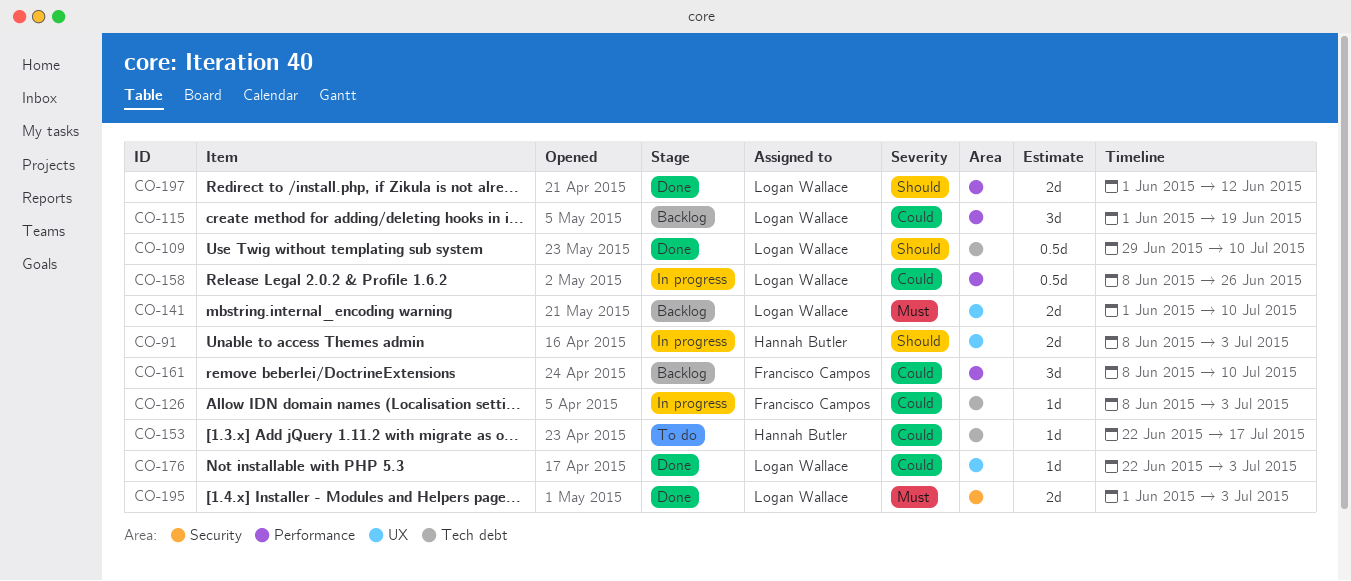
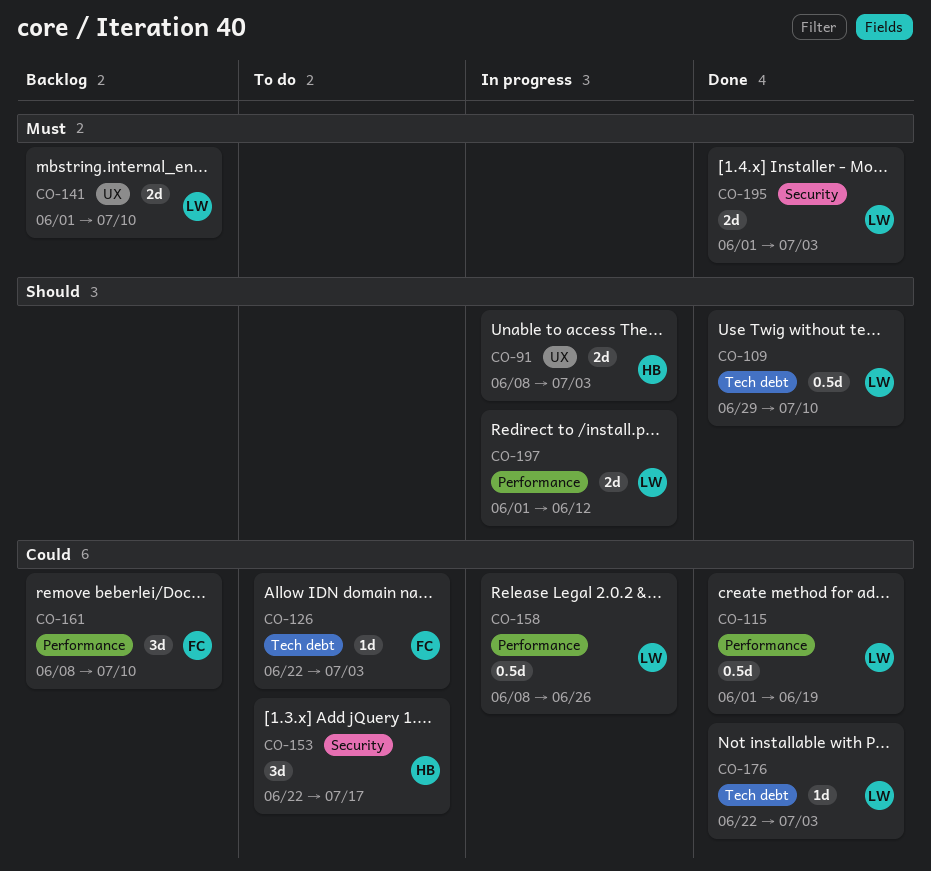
CO-115, status: Backlog -> Done
CO-115, estimate: 3d -> 0.5d
CO-126, status: In progress -> To do
CO-126, start: Jun 8 -> Jun 22
CO-153, label: Tech debt -> Security
CO-153, estimate: 1d -> 3d
CO-176, label: UX -> Tech debt
CO-197, status: Done -> In progress

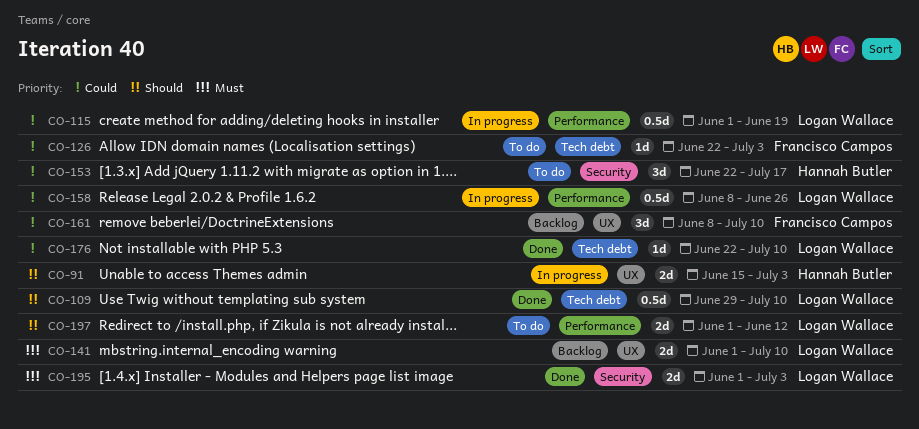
CO-91, start: Jun 8 -> Jun 15
CO-115, status: Done -> In progress
CO-161, label: Performance -> UX
CO-176, due: Jul 3 -> Jul 10
CO-197, status: In progress -> To do

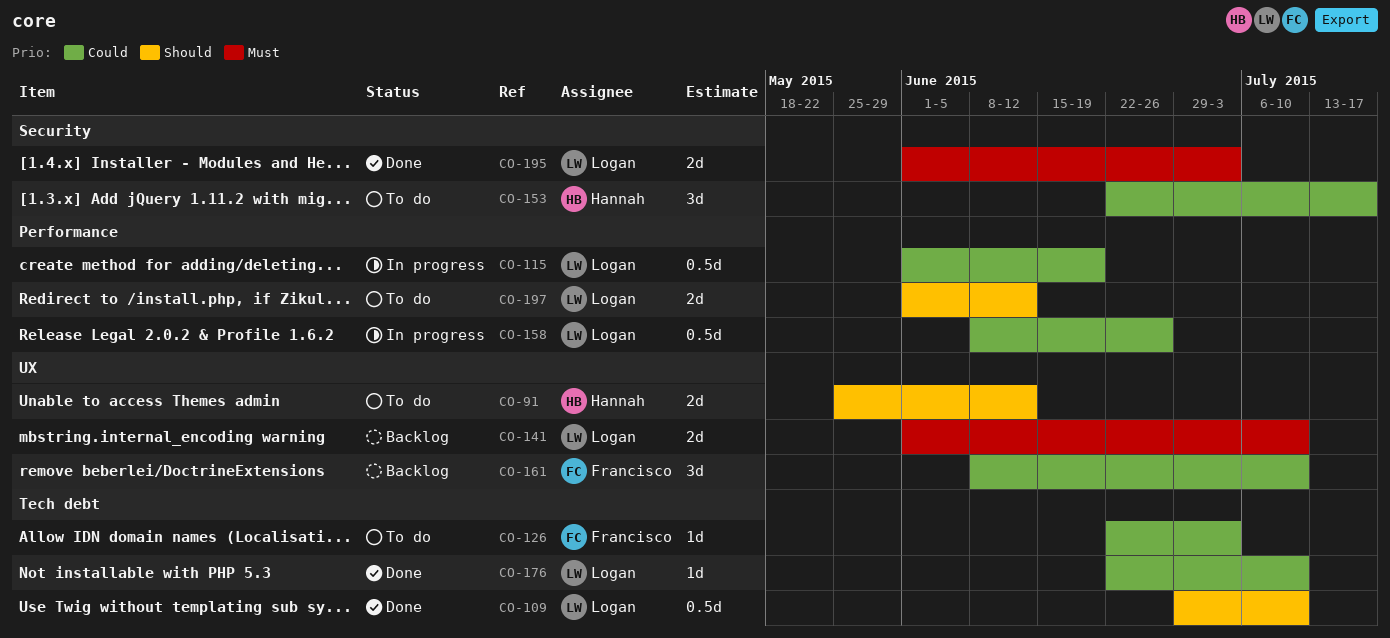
CO-91, status: In progress -> To do
CO-91, start: Jun 15 -> May 25
CO-91, due: Jul 3 -> Jun 12

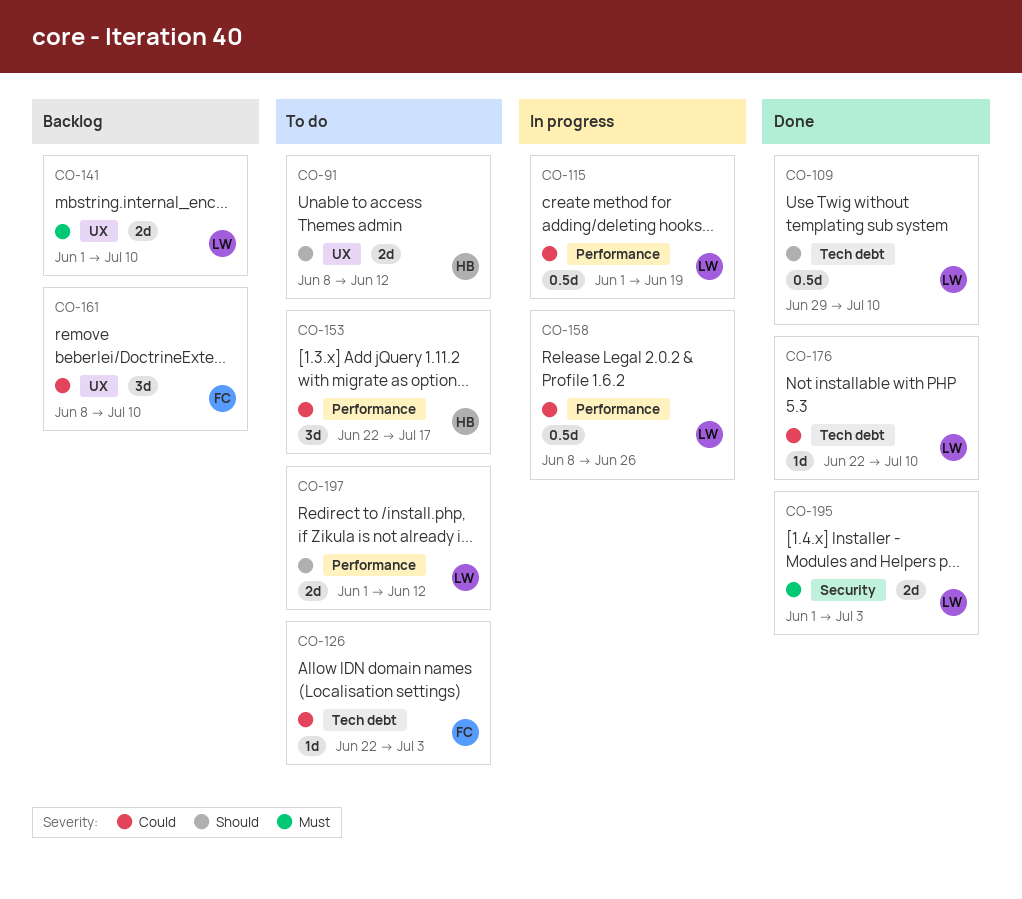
CO-91, start: May 25 -> Jun 8
CO-153, label: Security -> Performance

